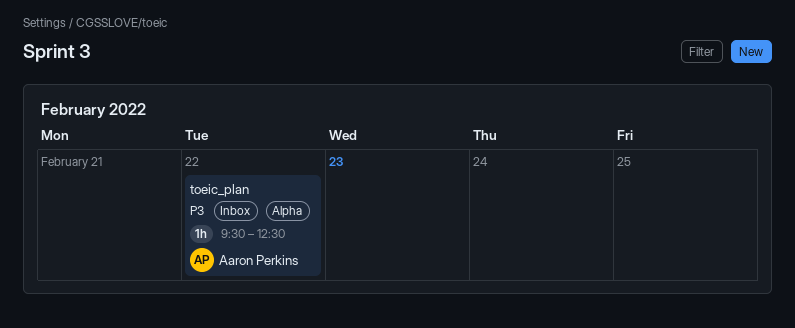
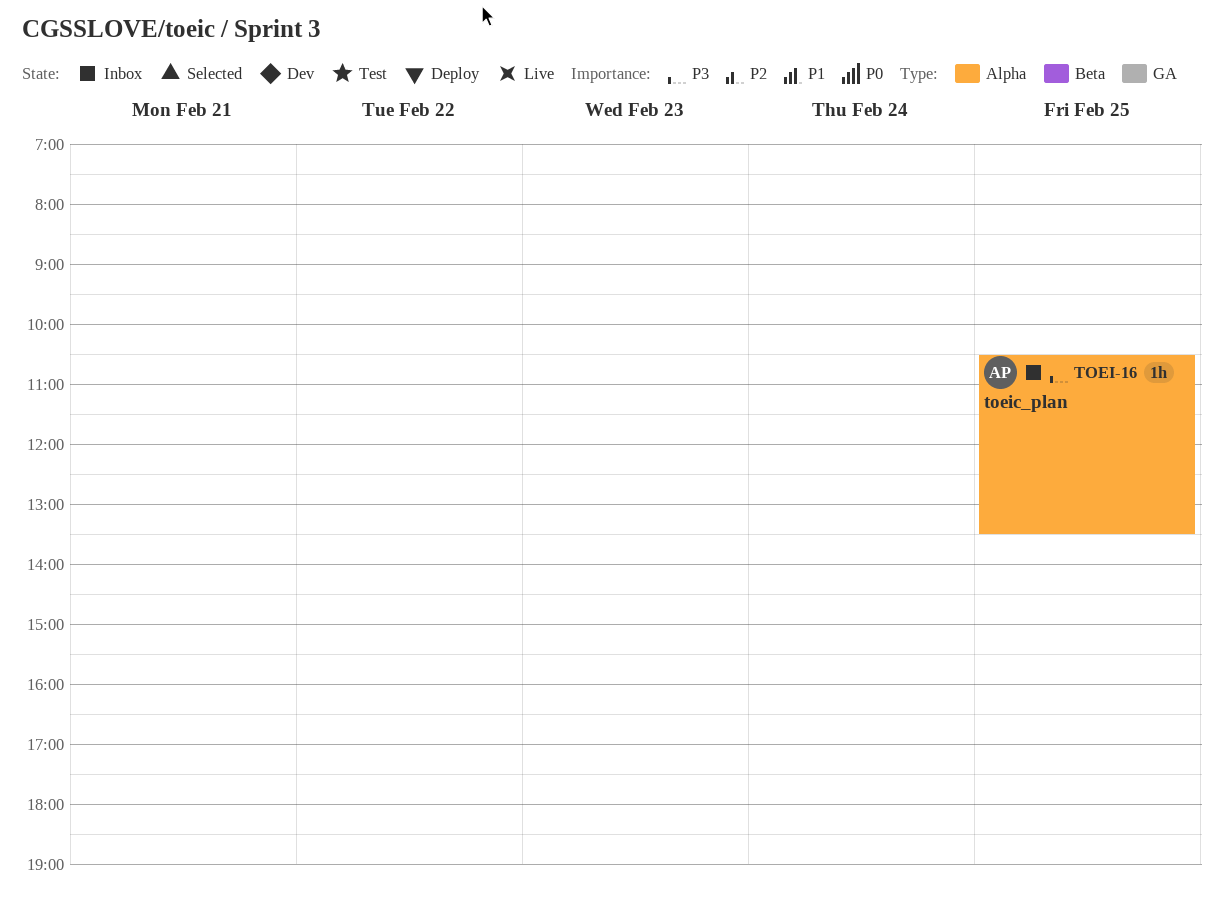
toeic_plan, day: Feb 22 -> Feb 25
toeic_plan, begins: 09:30 -> 10:30
toeic_plan, ends: 12:30 -> 13:30

